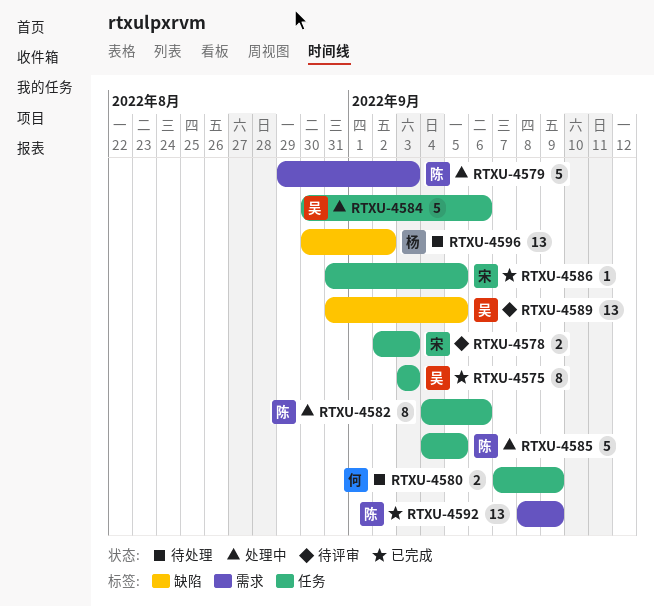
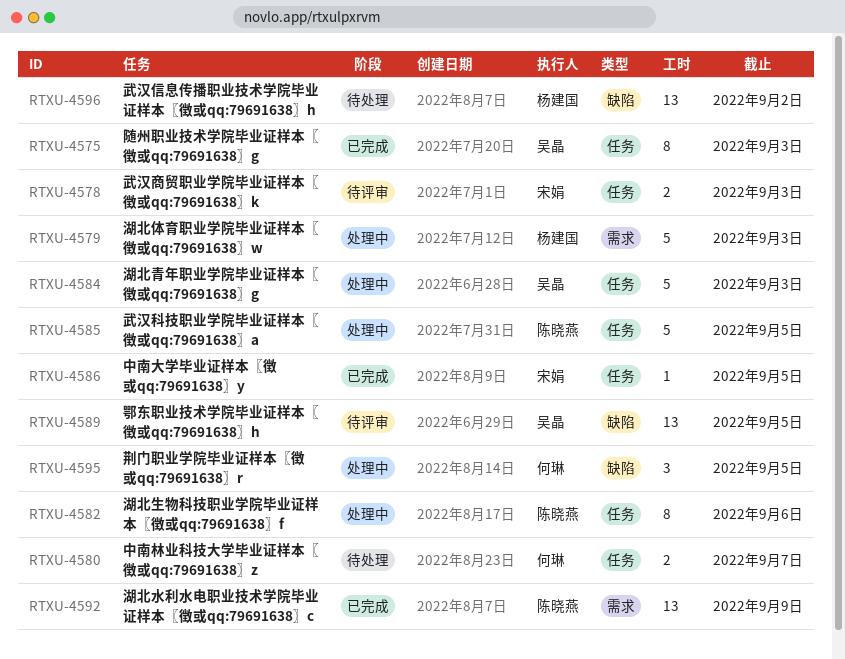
RTXU-4579, owner: 陈晓燕 -> 杨建国
RTXU-4580, due: Sep 9 -> Sep 7
RTXU-4584, due: Sep 6 -> Sep 3
RTXU-4595: none -> present

